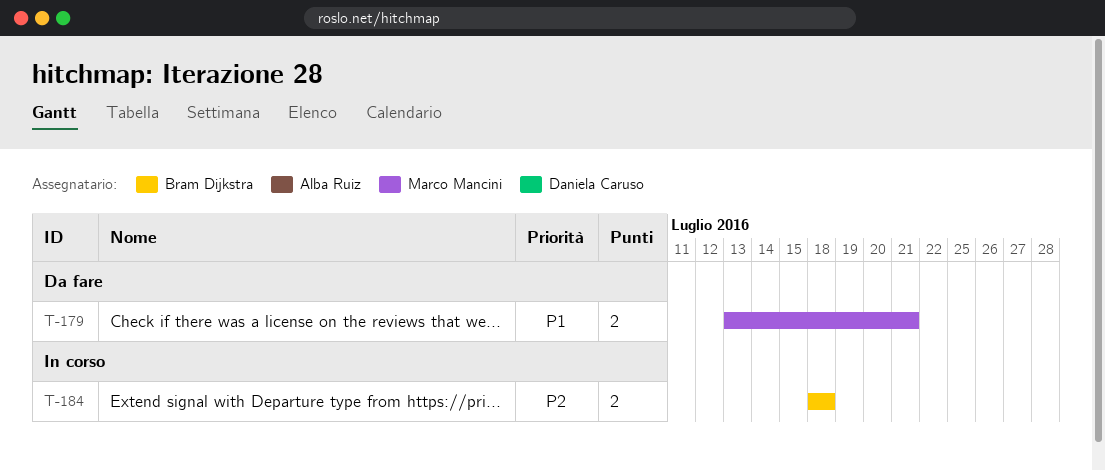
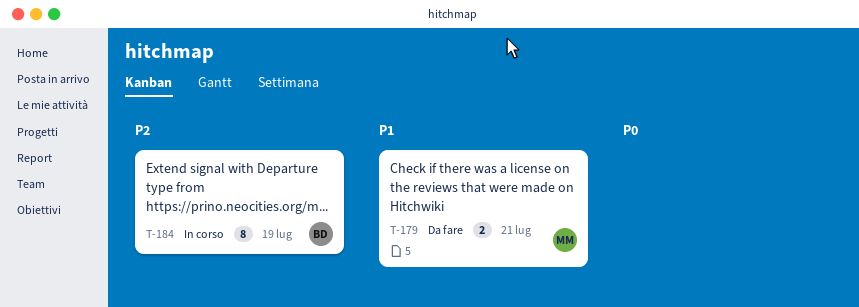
T-184, estimate: 2 -> 8
T-184, due: Jul 18 -> Jul 19

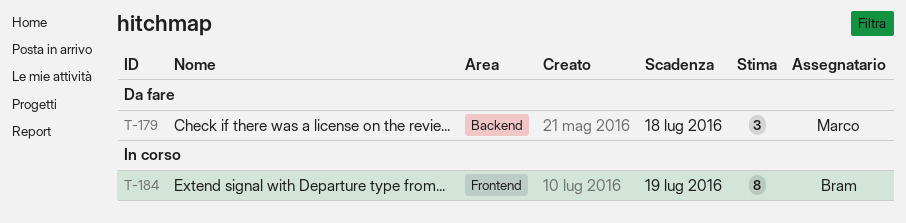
T-179, estimate: 2 -> 3
T-179, due: Jul 21 -> Jul 18

